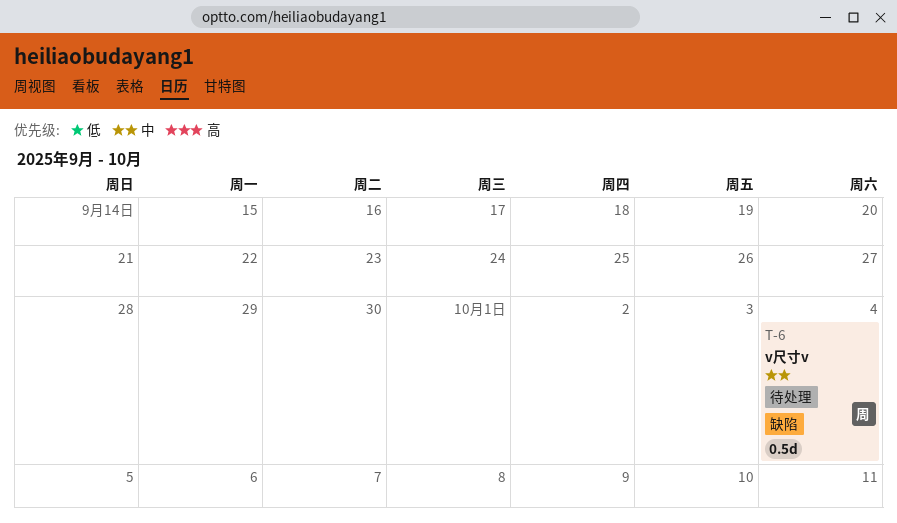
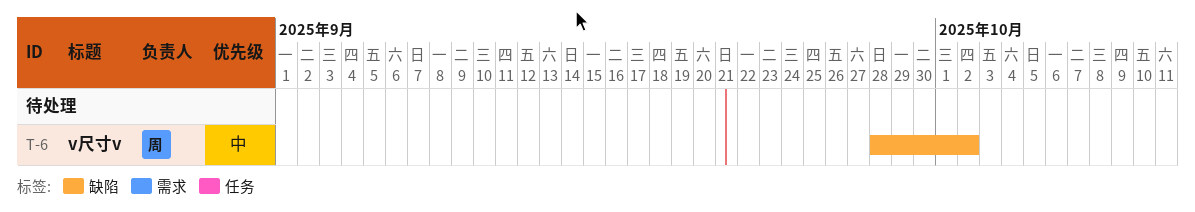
T-6, due: Oct 4 -> Oct 2

